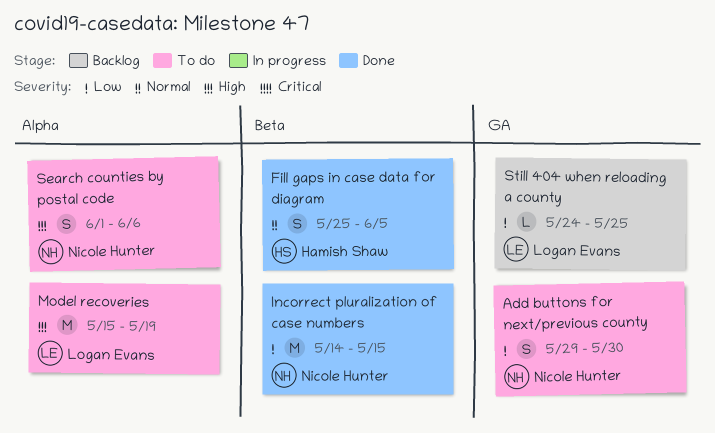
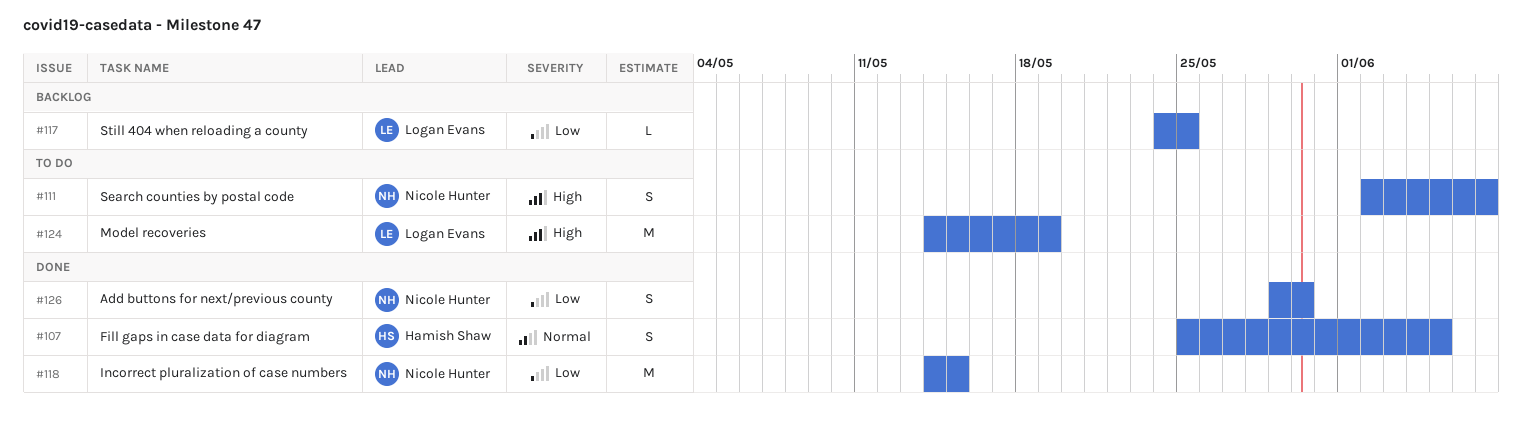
Add buttons for next/previous county, status: To do -> Done
Model recoveries, start: May 15 -> May 14
Search counties by postal code, start: Jun 1 -> Jun 2
Search counties by postal code, due: Jun 6 -> Jun 7

